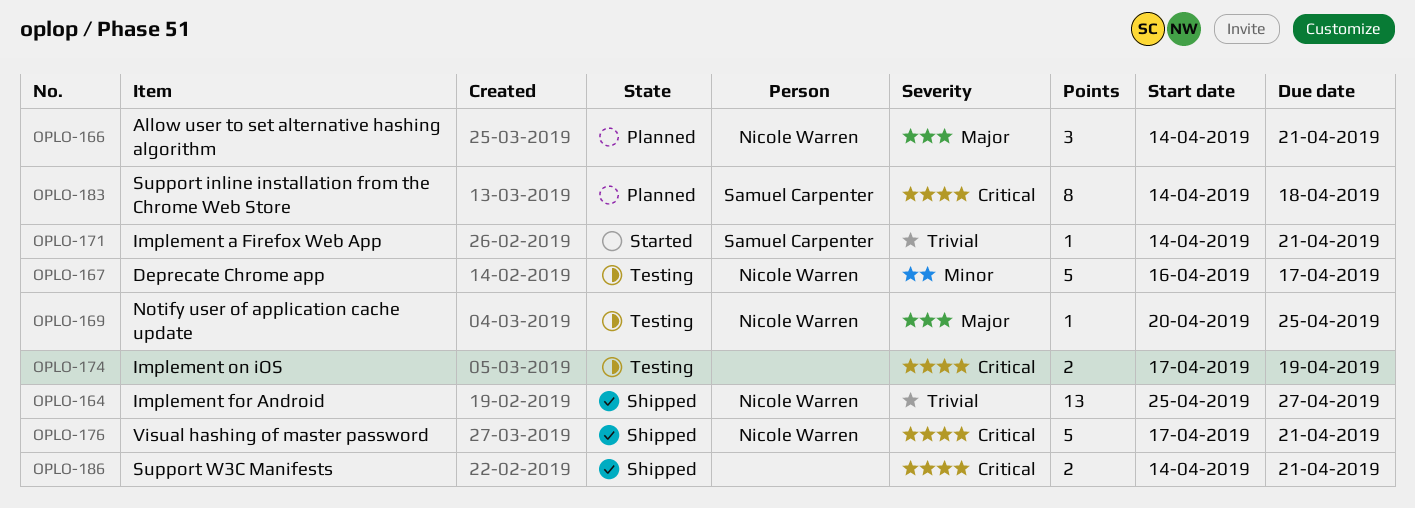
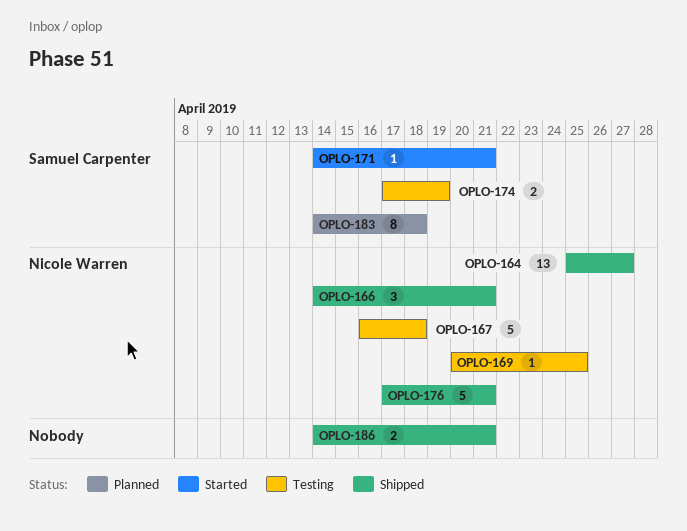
OPLO-166, status: Planned -> Shipped
OPLO-167, due: Apr 17 -> Apr 18
OPLO-174, owner: none -> Samuel Carpenter

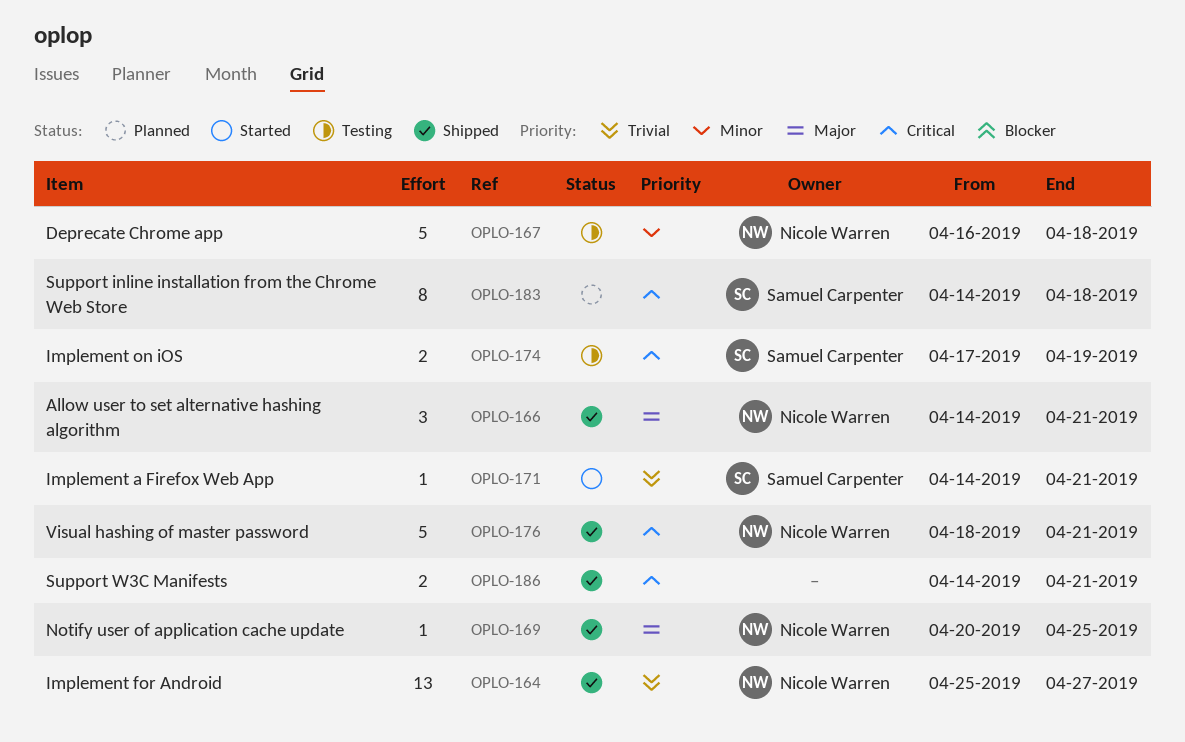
OPLO-169, status: Testing -> Shipped
OPLO-176, start: Apr 17 -> Apr 18

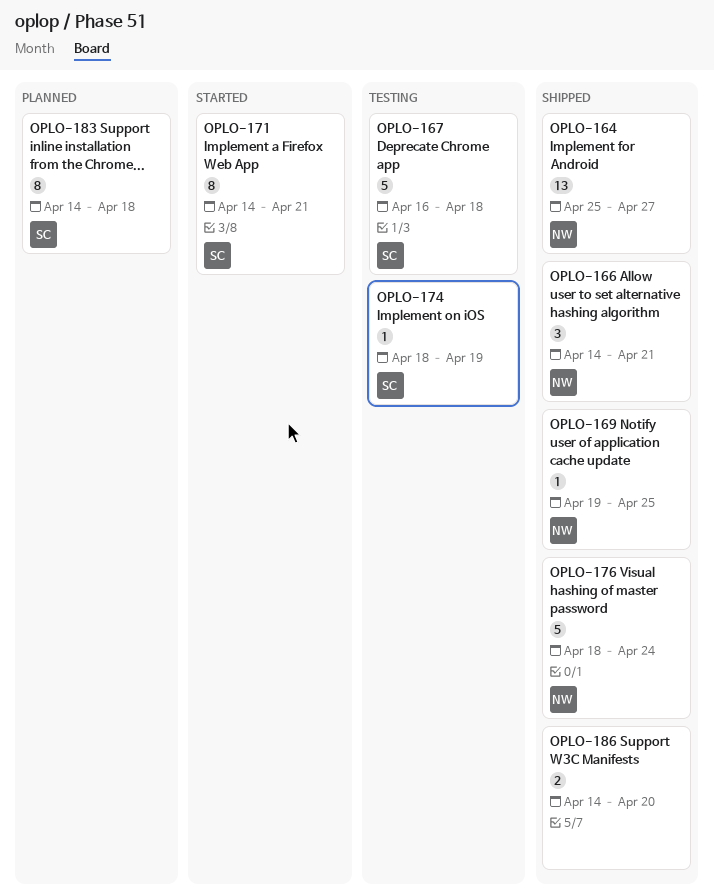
OPLO-167, owner: Nicole Warren -> Samuel Carpenter
OPLO-169, start: Apr 20 -> Apr 19
OPLO-171, estimate: 1 -> 8
OPLO-174, estimate: 2 -> 1
OPLO-174, start: Apr 17 -> Apr 18
OPLO-176, due: Apr 21 -> Apr 24
OPLO-186, due: Apr 21 -> Apr 20

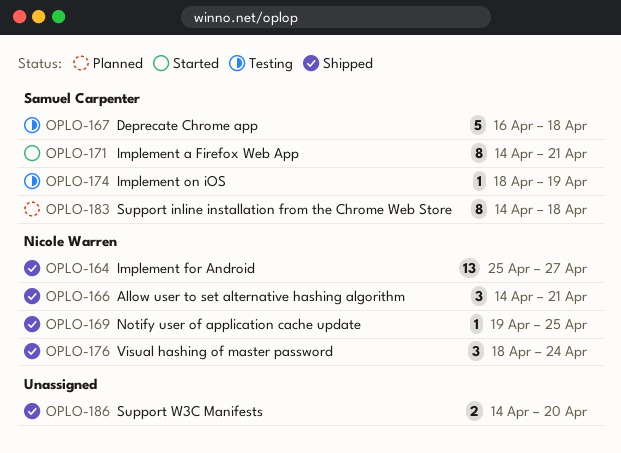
OPLO-176, estimate: 5 -> 3

